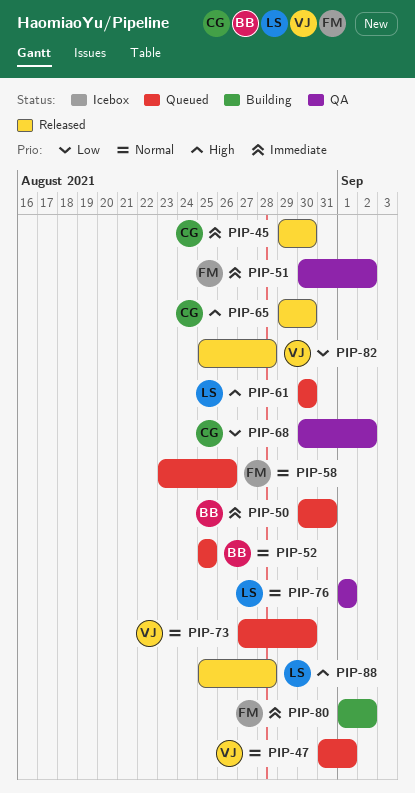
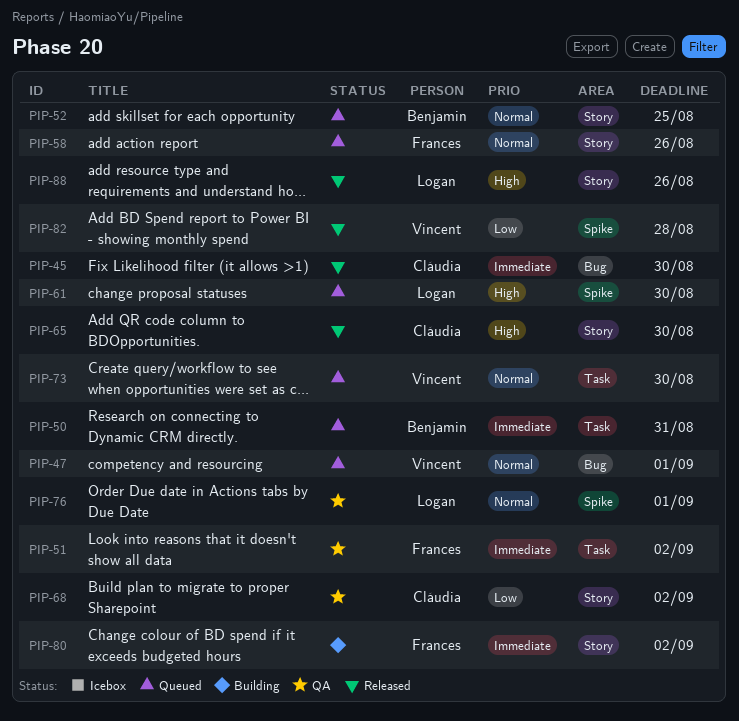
PIP-88, due: Aug 28 -> Aug 26

